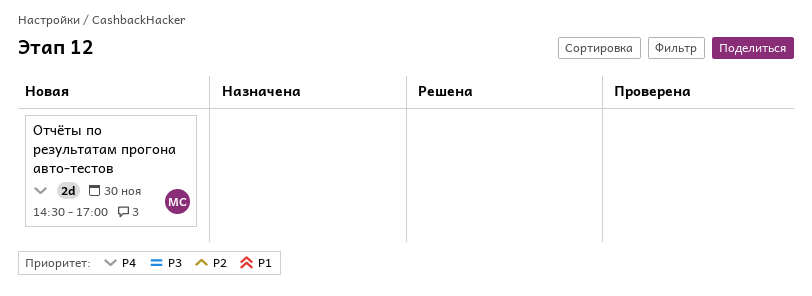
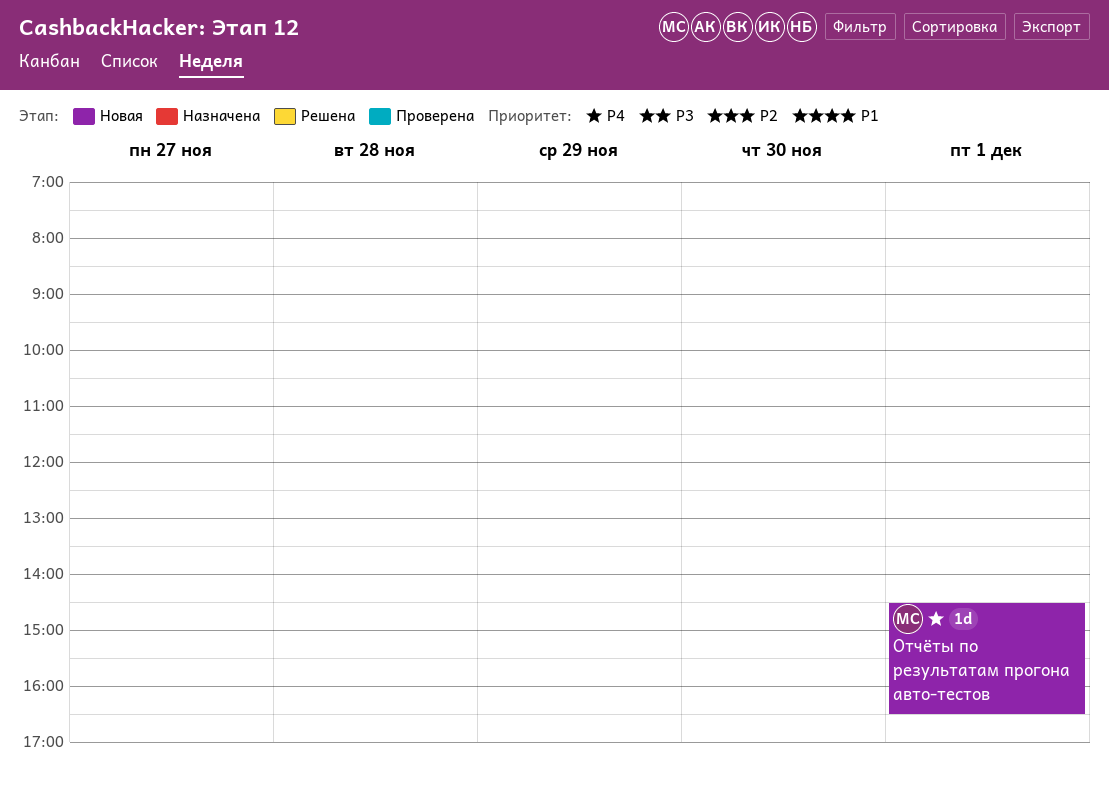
Отчёты по результатам прогона авто-тестов, estimate: 2d -> 1d
Отчёты по результатам прогона авто-тестов, day: Nov 30 -> Dec 1
Отчёты по результатам прогона авто-тестов, ends: 17:00 -> 16:30

